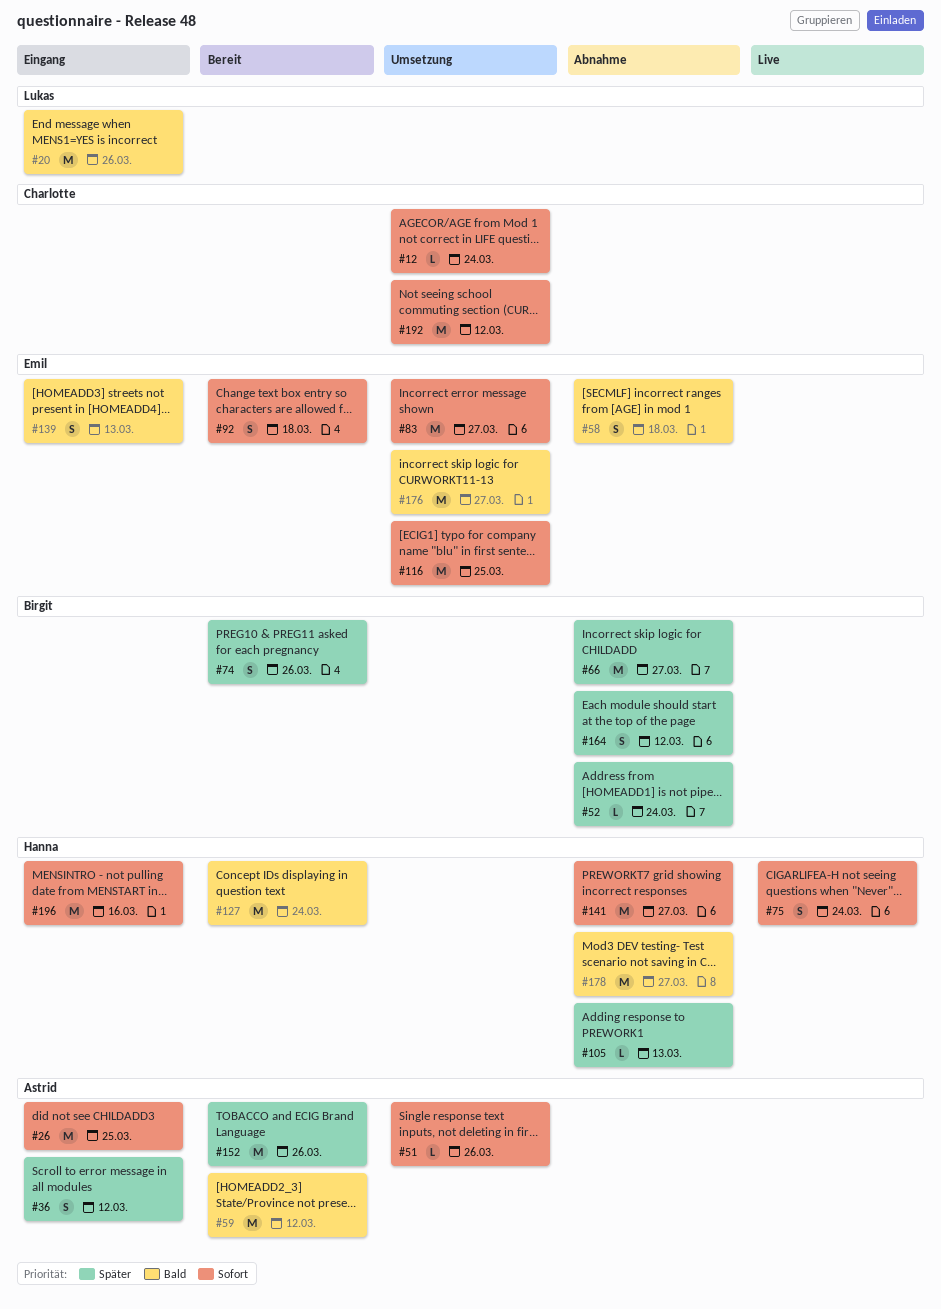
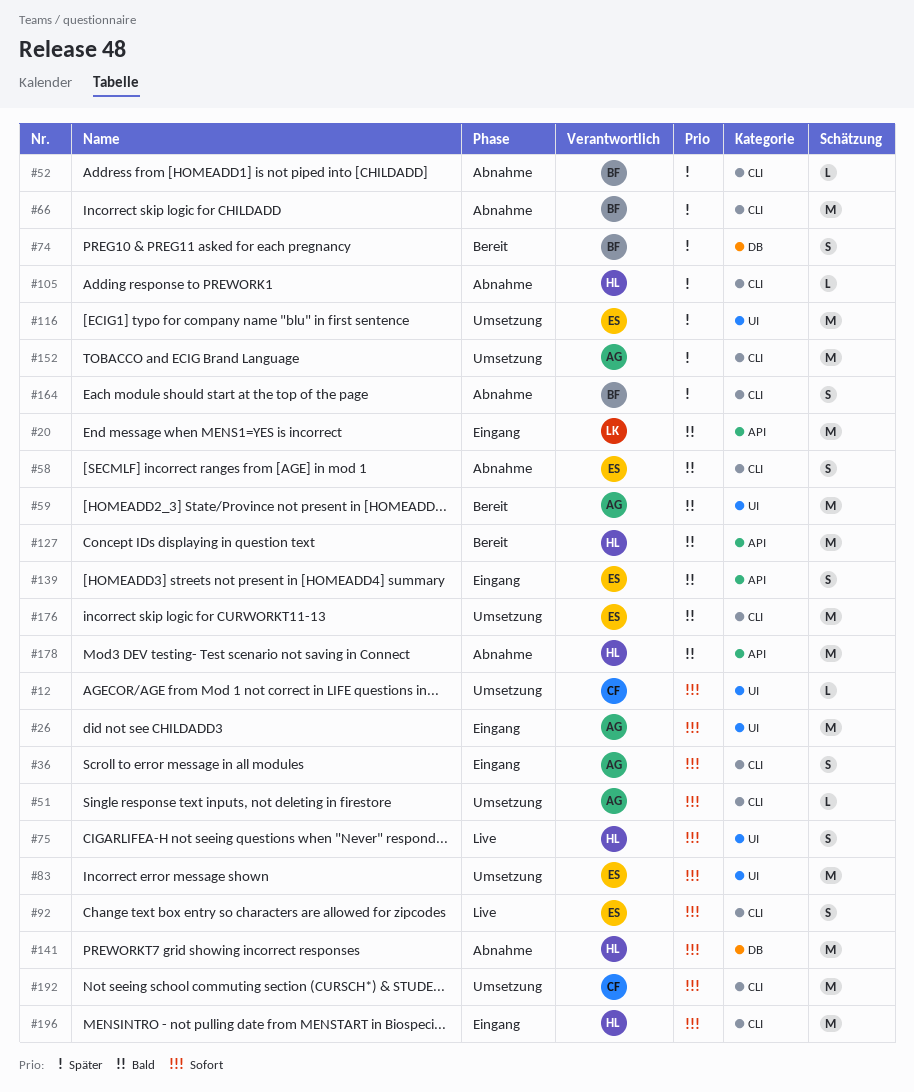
#36, priority: Später -> Sofort
#92, status: Bereit -> Live
#116, priority: Sofort -> Später
#152, status: Bereit -> Umsetzung

